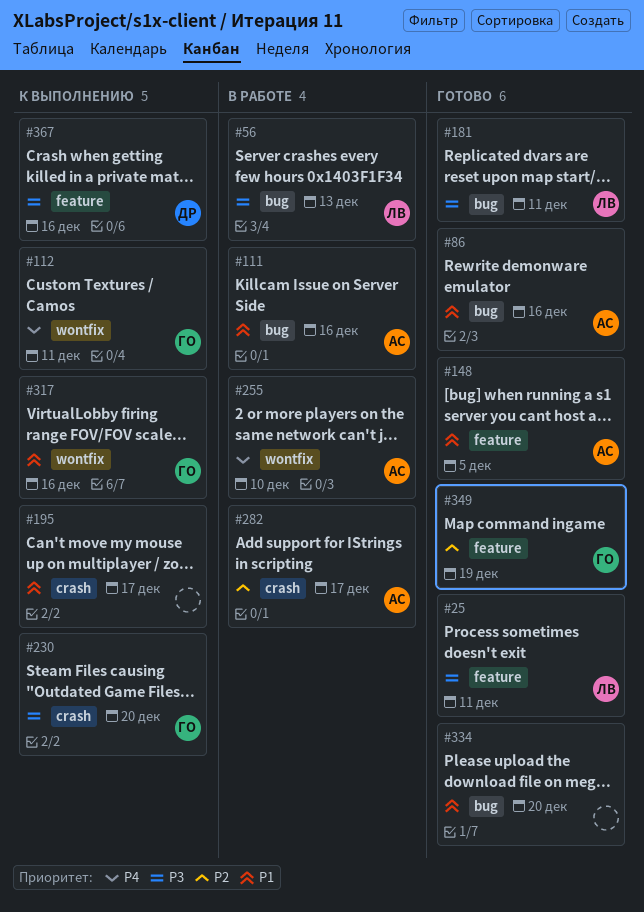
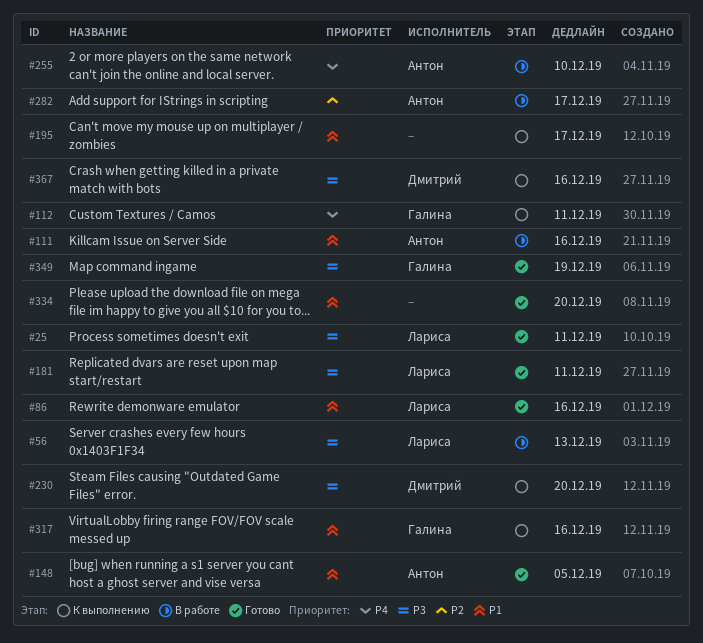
#86, owner: Антон -> Лариса
#230, owner: Галина -> Дмитрий
#349, priority: P2 -> P3

